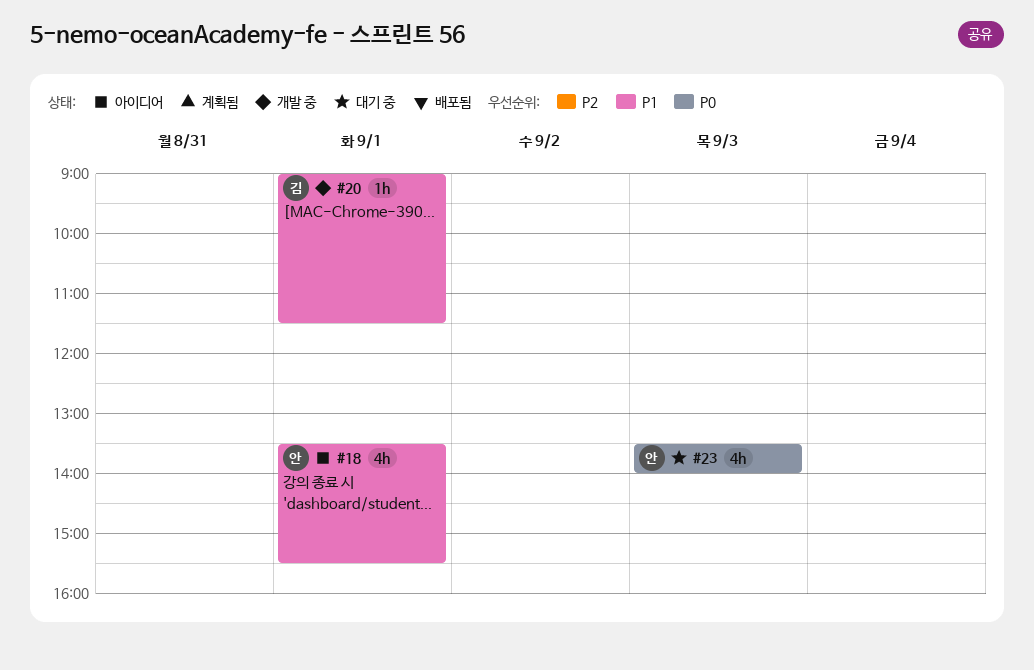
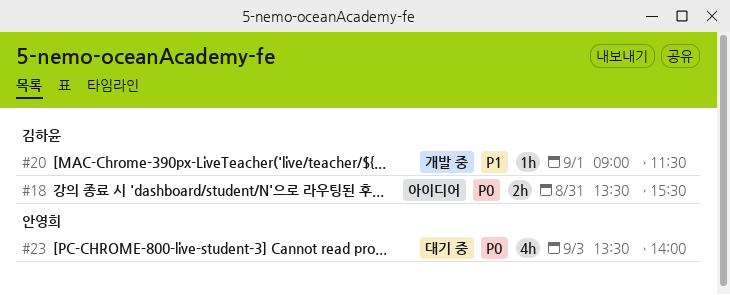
#18, owner: 안영희 -> 김하윤
#18, priority: P1 -> P0
#18, estimate: 4h -> 2h
#18, day: Sep 1 -> Aug 31

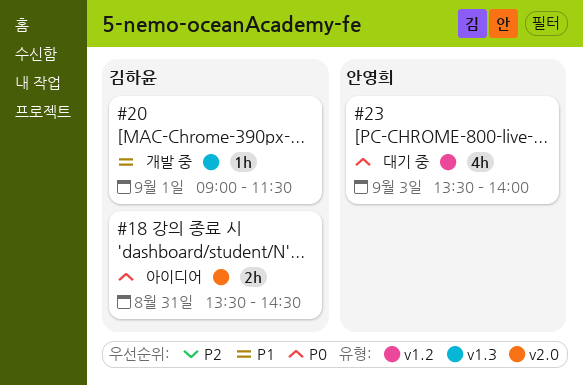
#18, ends: 15:30 -> 14:30

